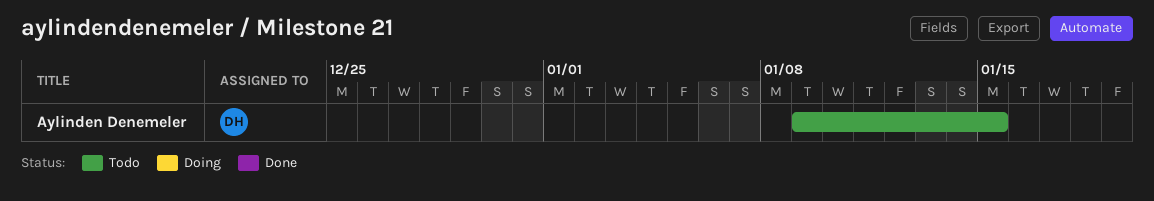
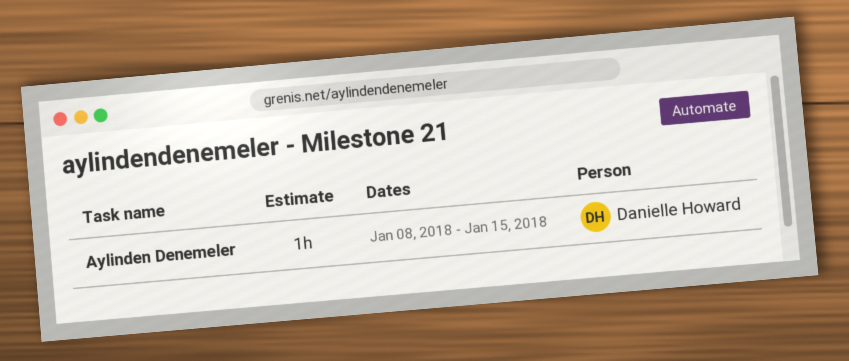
Aylinden Denemeler, start: Jan 9 -> Jan 8

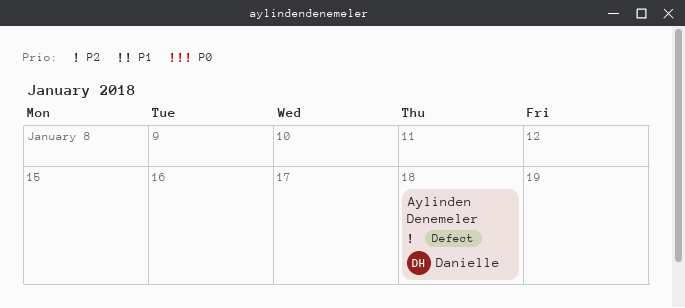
Aylinden Denemeler, due: Jan 15 -> Jan 18

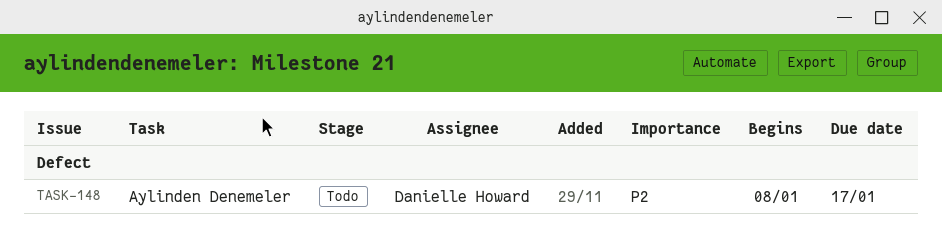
Aylinden Denemeler, due: Jan 18 -> Jan 17

